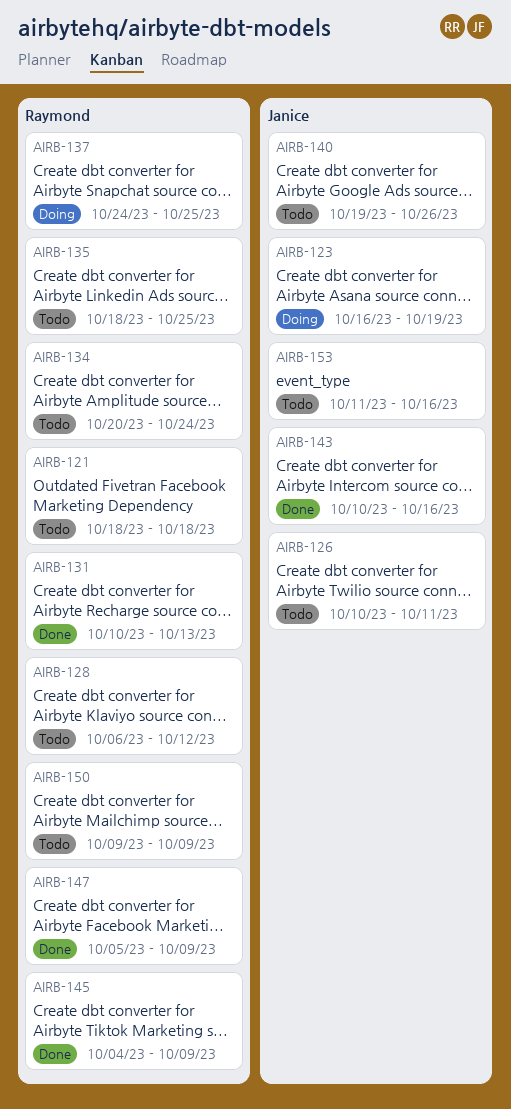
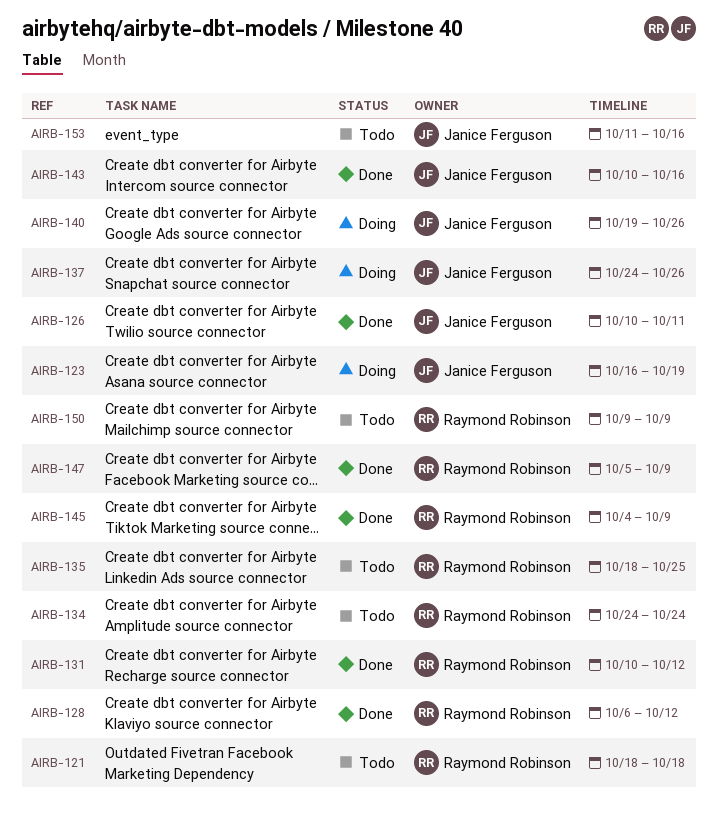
AIRB-126, status: Todo -> Done
AIRB-128, status: Todo -> Done
AIRB-131, due: Oct 13 -> Oct 12
AIRB-134, start: Oct 20 -> Oct 24
AIRB-137, owner: Raymond Robinson -> Janice Ferguson
AIRB-137, due: Oct 25 -> Oct 26
AIRB-140, status: Todo -> Doing

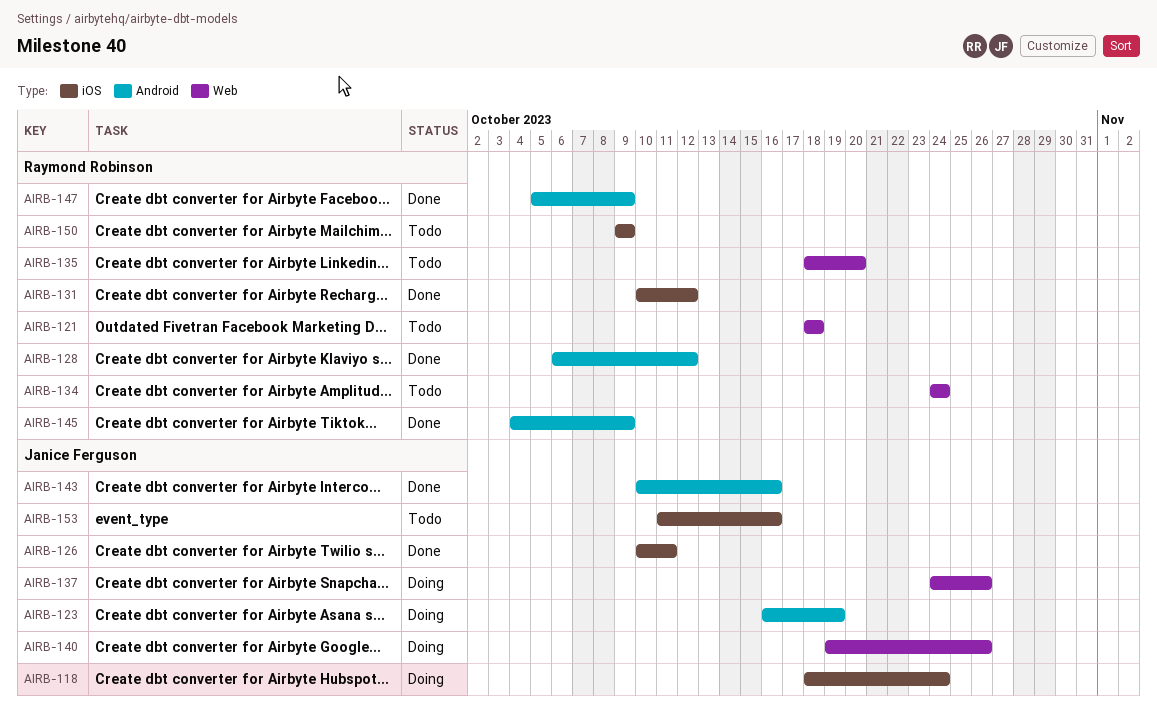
AIRB-118: none -> present
AIRB-135, due: Oct 25 -> Oct 20

